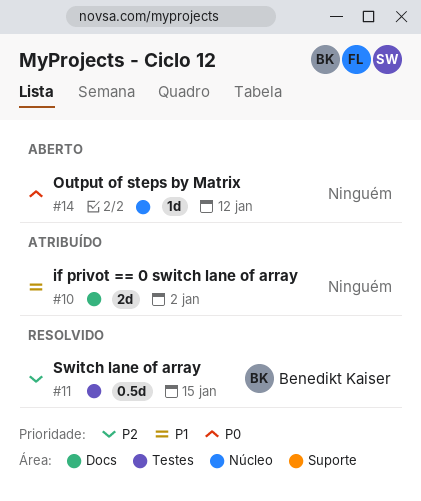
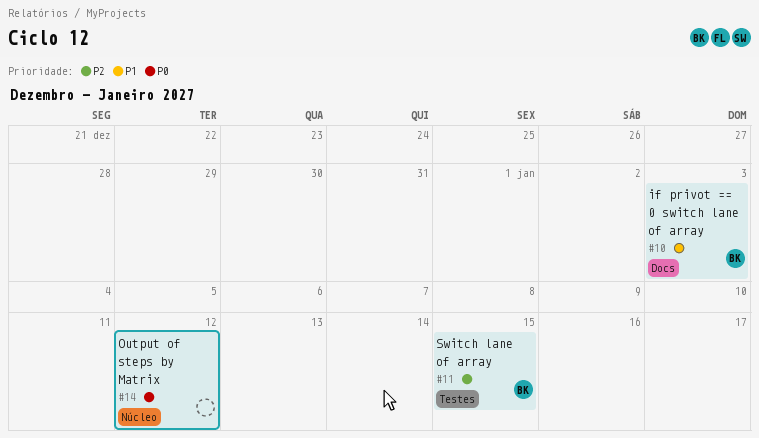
#10, owner: none -> Benedikt Kaiser
#10, due: Jan 2 -> Jan 3

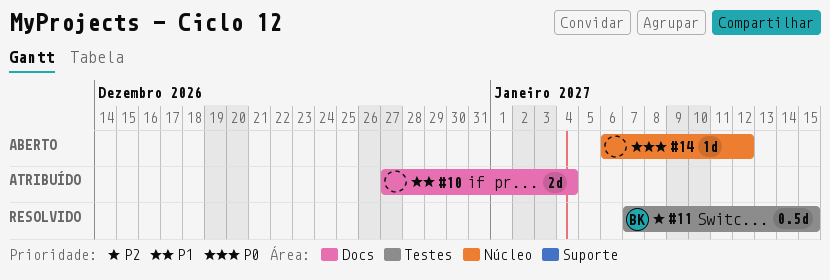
#10, owner: BK -> none
#10, due: Jan 3 -> Jan 4

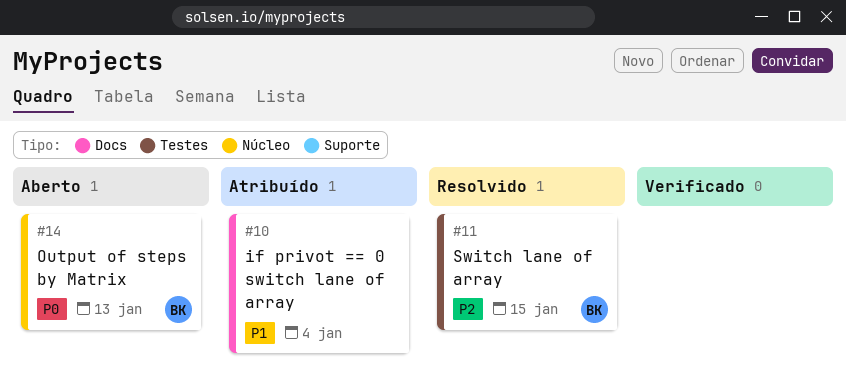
#14, owner: none -> BK
#14, due: Jan 12 -> Jan 13

